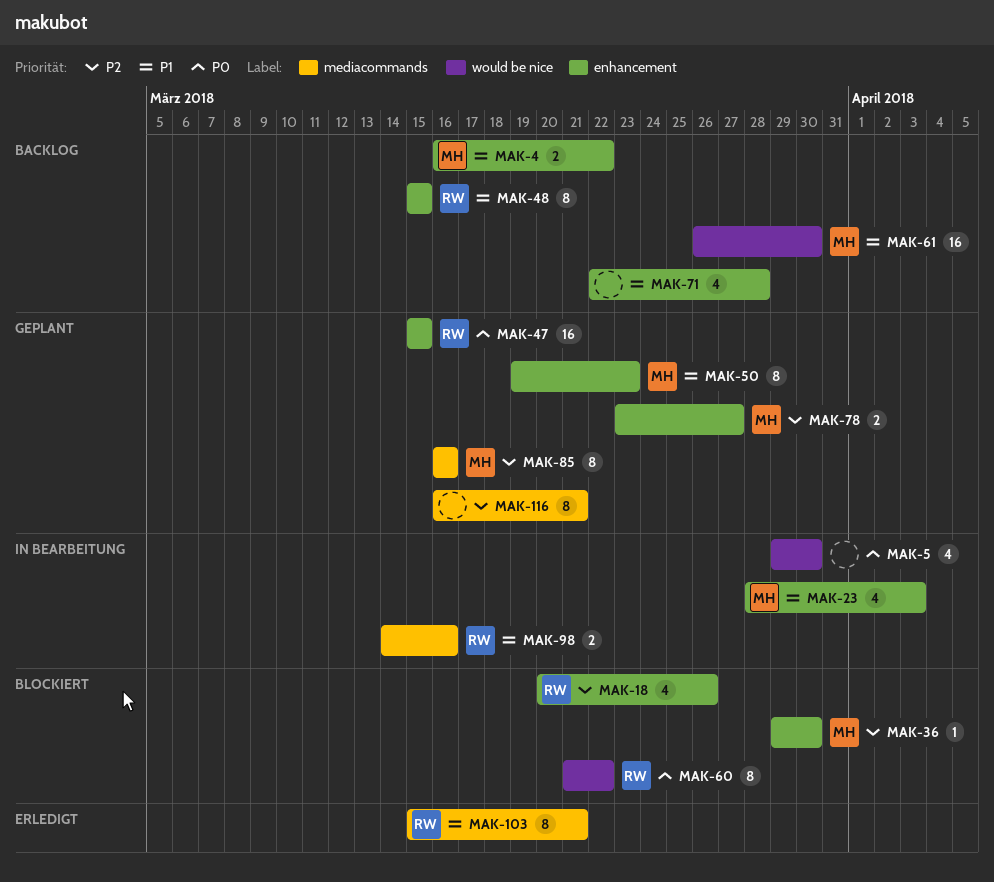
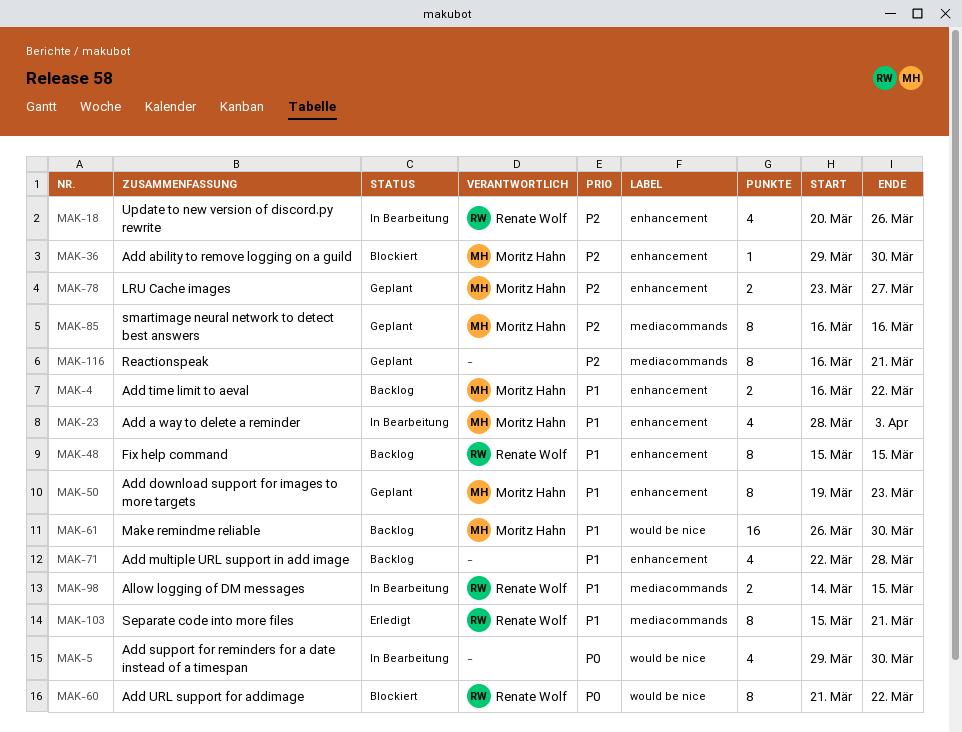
MAK-18, status: Blockiert -> In Bearbeitung
MAK-47: present -> none
MAK-98, due: Mar 16 -> Mar 15

